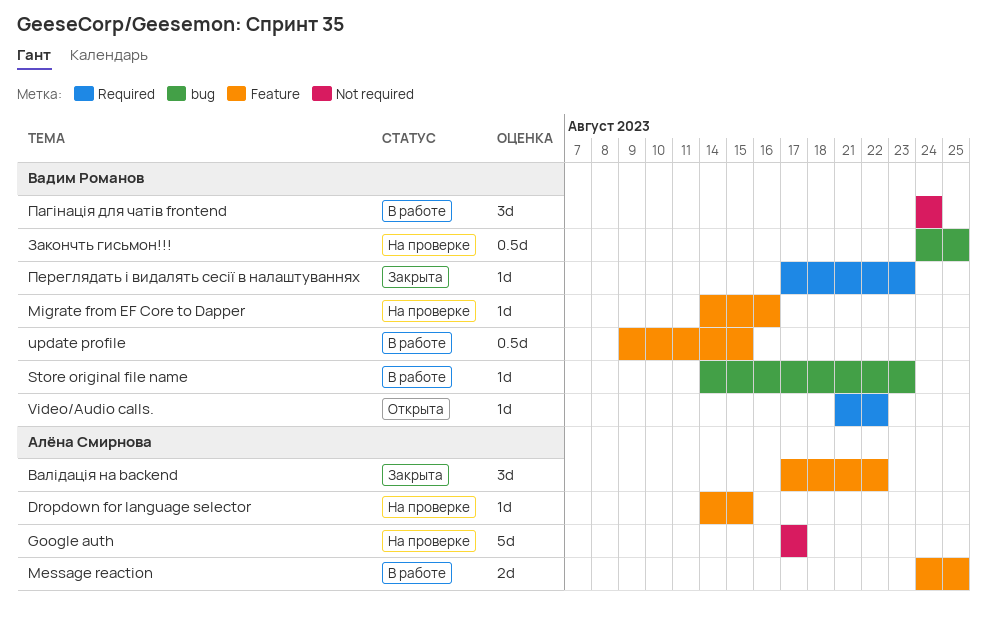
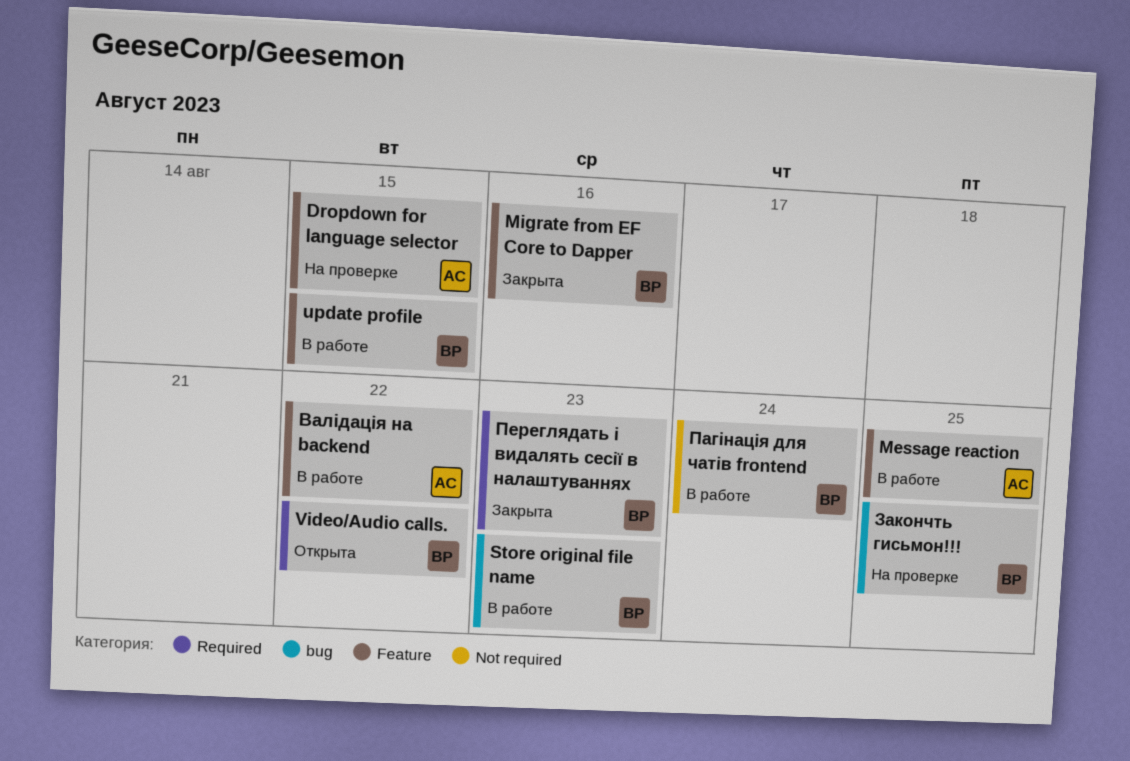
Google auth: present -> none
Migrate from EF Core to Dapper, status: На проверке -> Закрыта
Валідація на backend, status: Закрыта -> В работе

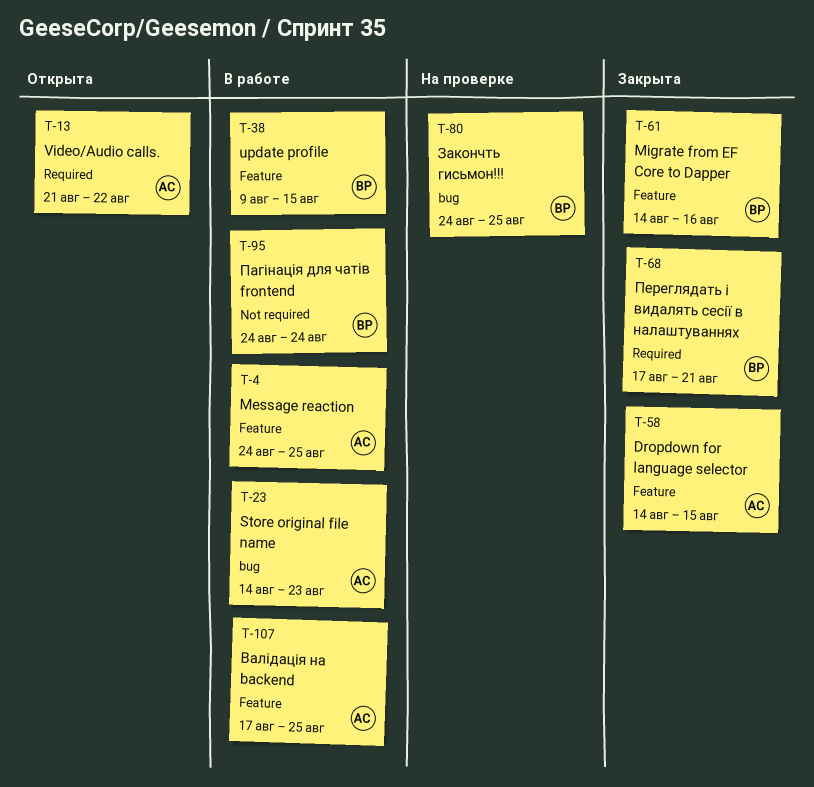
Dropdown for language selector, status: На проверке -> Закрыта
Store original file name, owner: ВР -> АС
Video/Audio calls., owner: ВР -> АС
Валідація на backend, due: Aug 22 -> Aug 25
Переглядать і видалять сесії в налаштуваннях, due: Aug 23 -> Aug 21

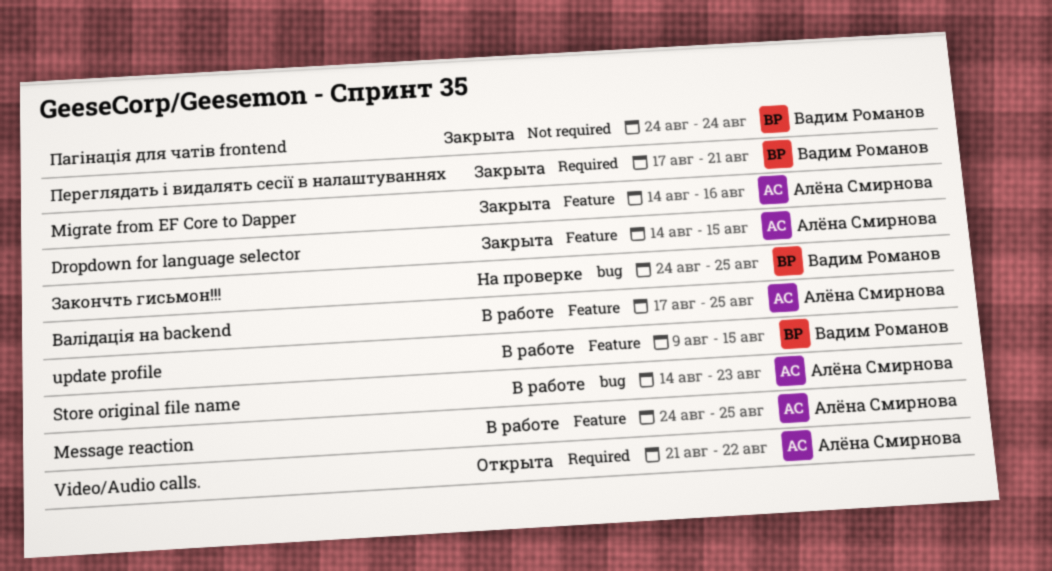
Migrate from EF Core to Dapper, owner: Вадим Романов -> Алёна Смирнова
Пагінація для чатів frontend, status: В работе -> Закрыта

